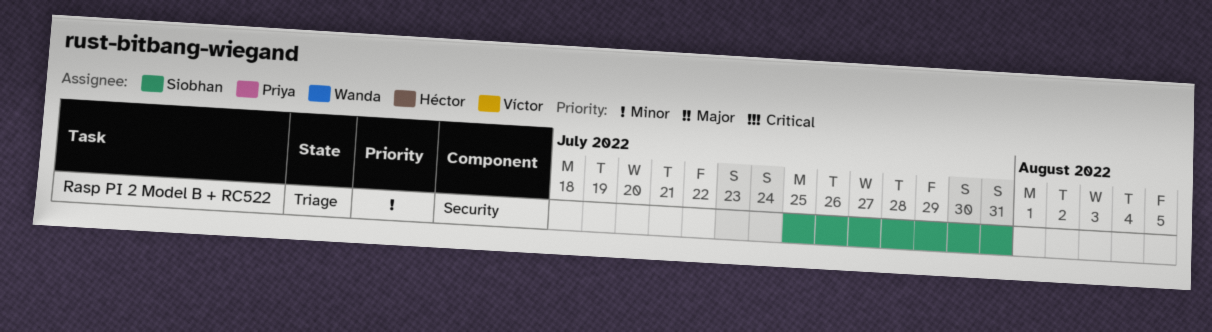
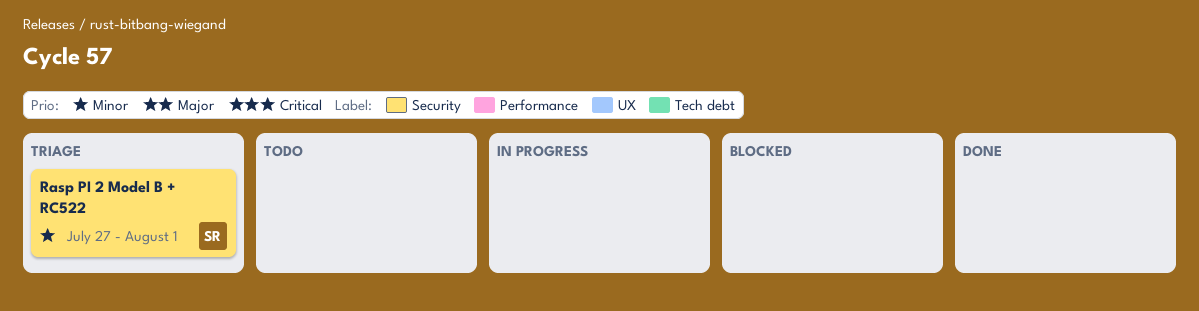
Rasp PI 2 Model B + RC522, start: Jul 25 -> Jul 27
Rasp PI 2 Model B + RC522, due: Jul 31 -> Aug 1

